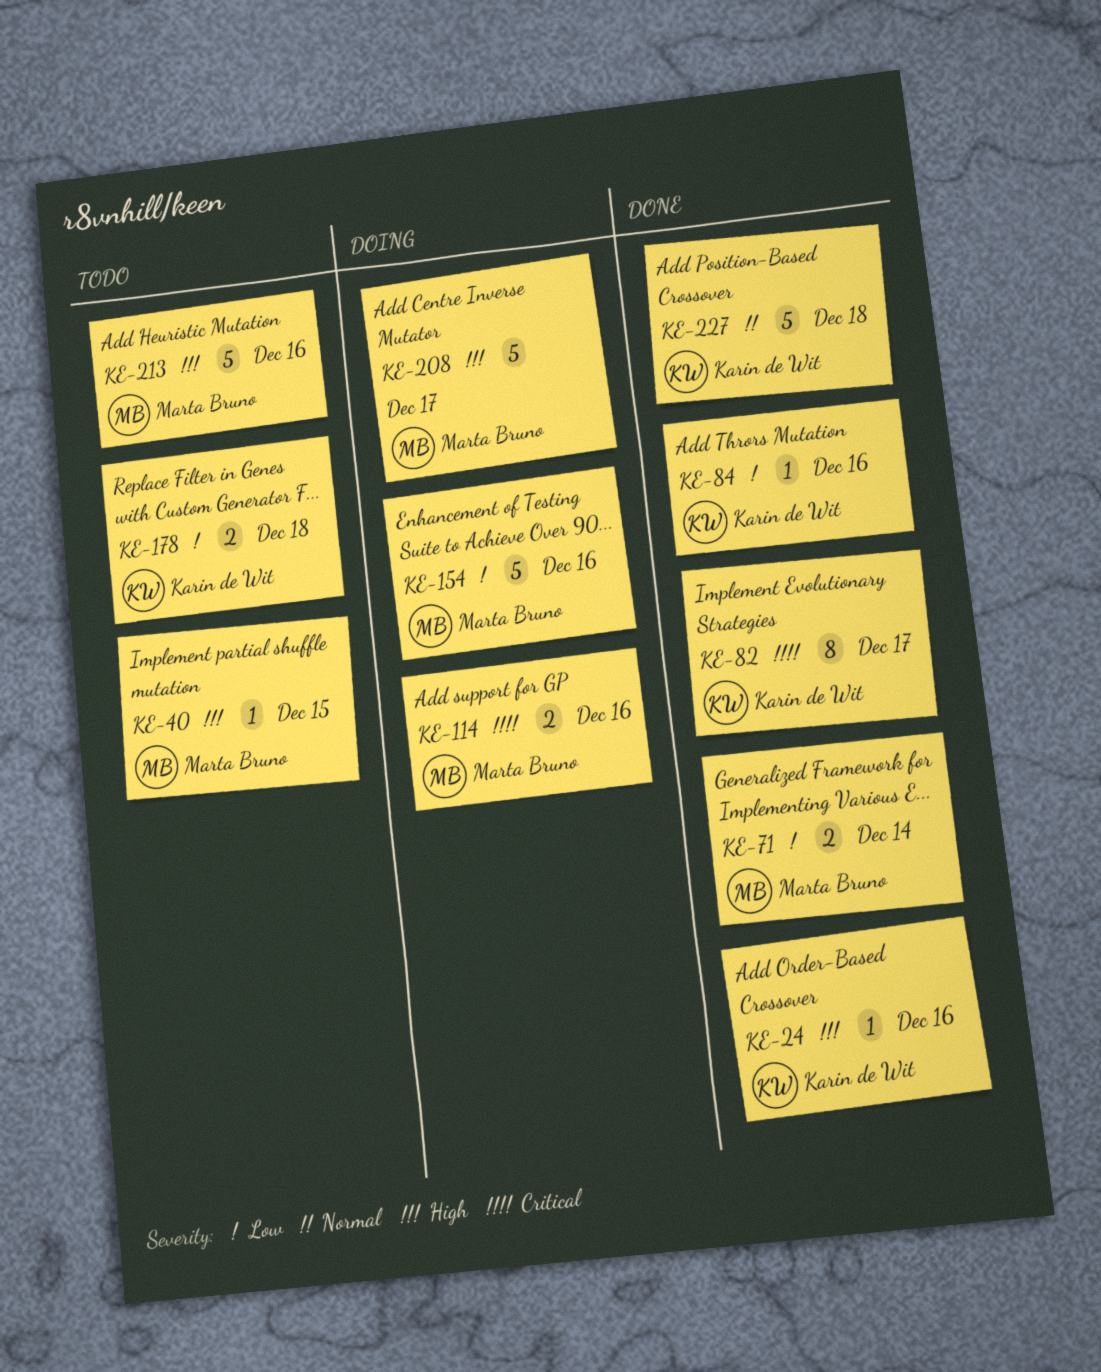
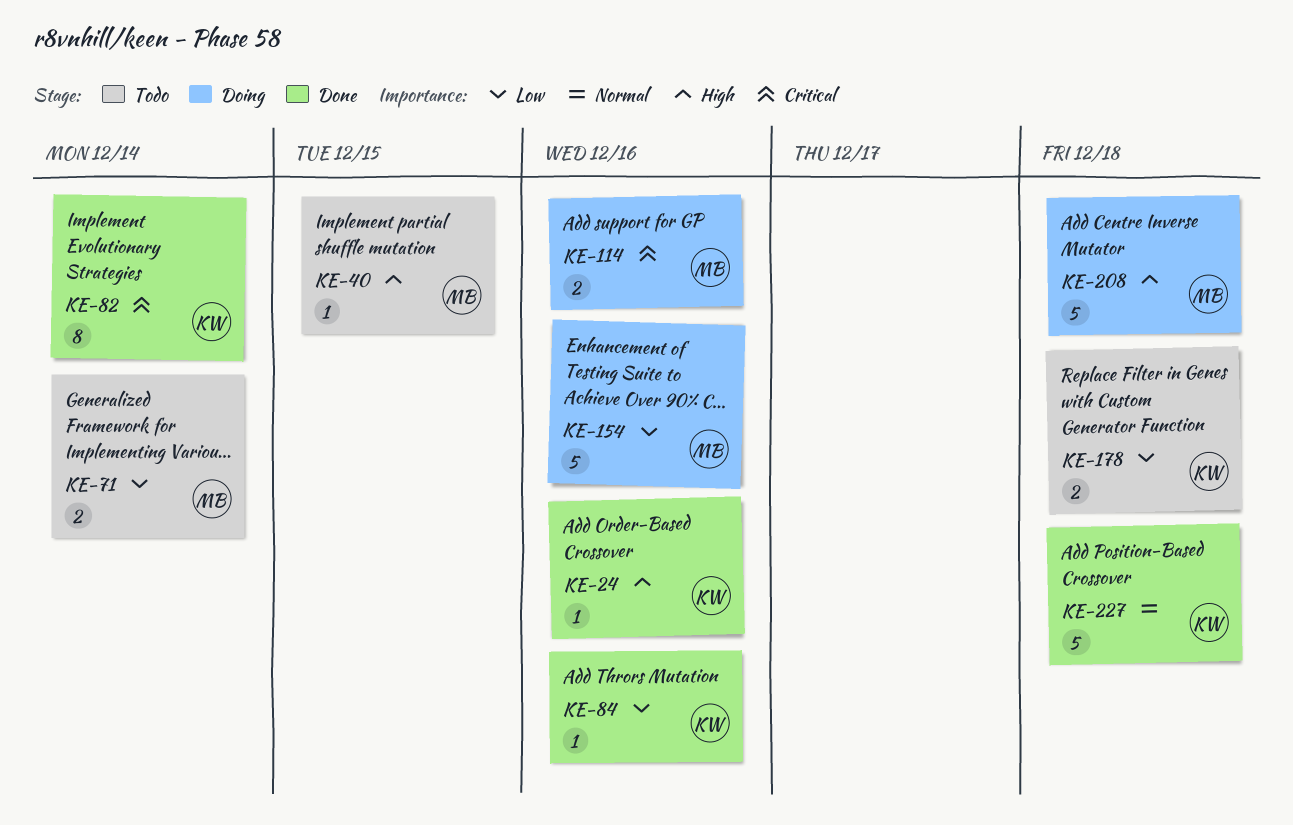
KE-71, status: Done -> Todo
KE-82, due: Dec 17 -> Dec 14
KE-208, due: Dec 17 -> Dec 18
KE-213: present -> none

